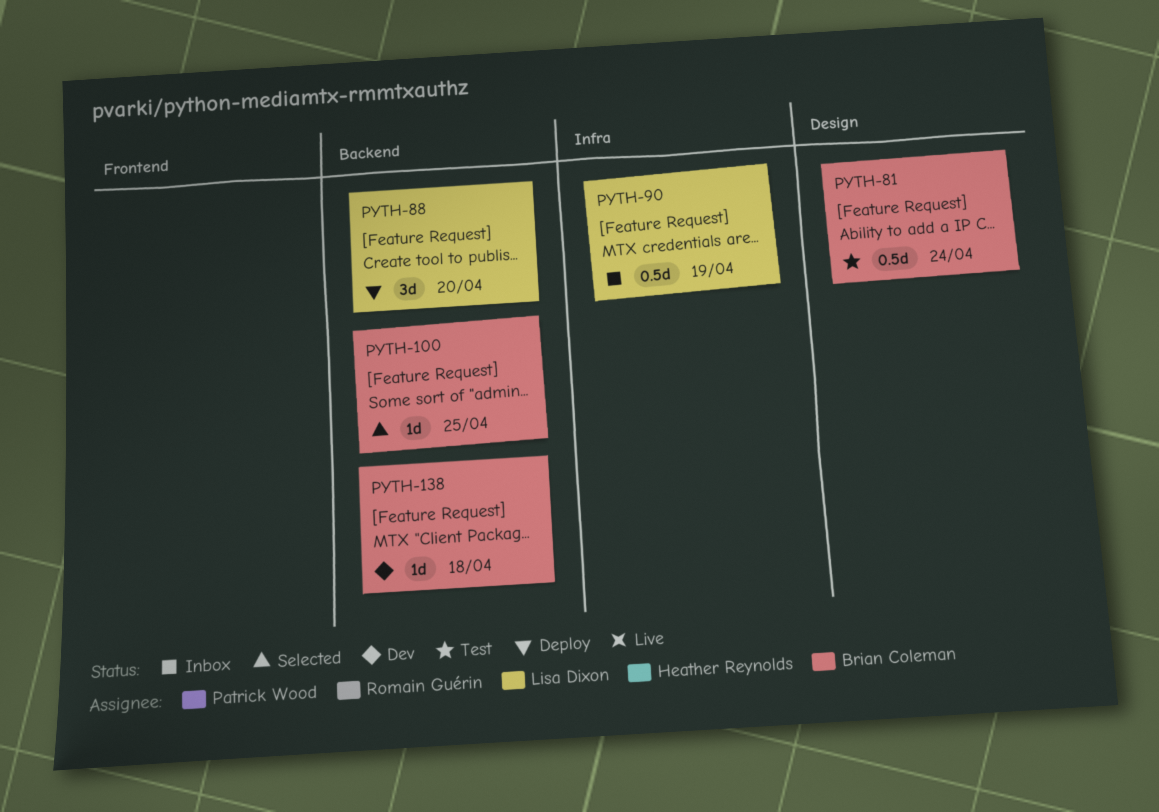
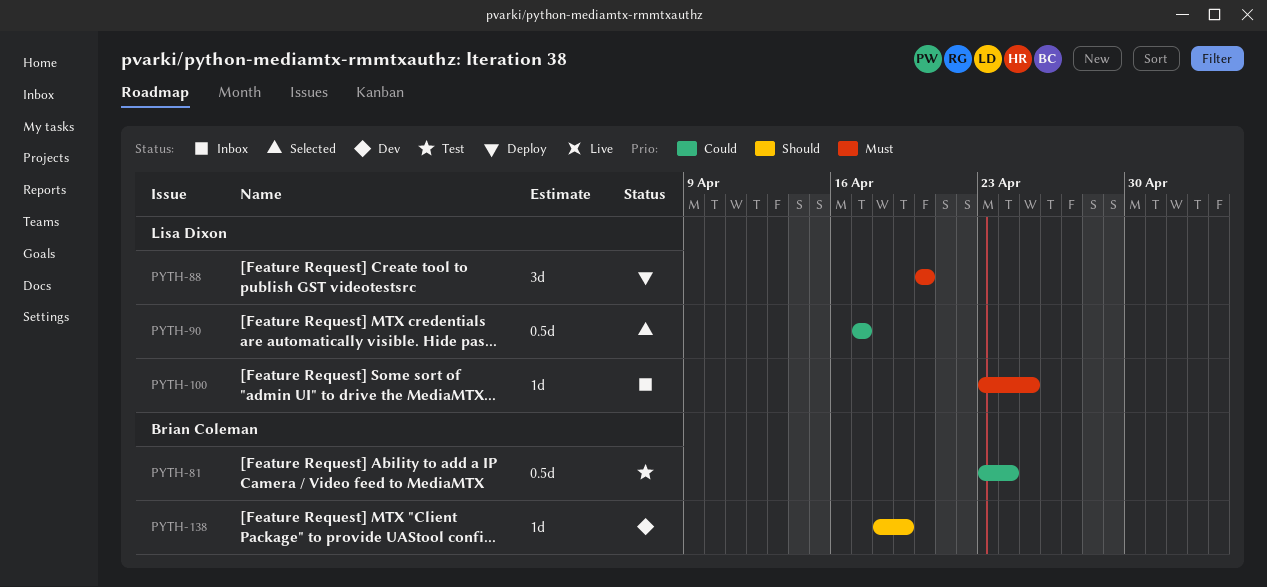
PYTH-90, status: Inbox -> Selected
PYTH-90, due: Apr 19 -> Apr 17
PYTH-100, status: Selected -> Inbox
PYTH-100, owner: Brian Coleman -> Lisa Dixon
PYTH-138, due: Apr 18 -> Apr 19

